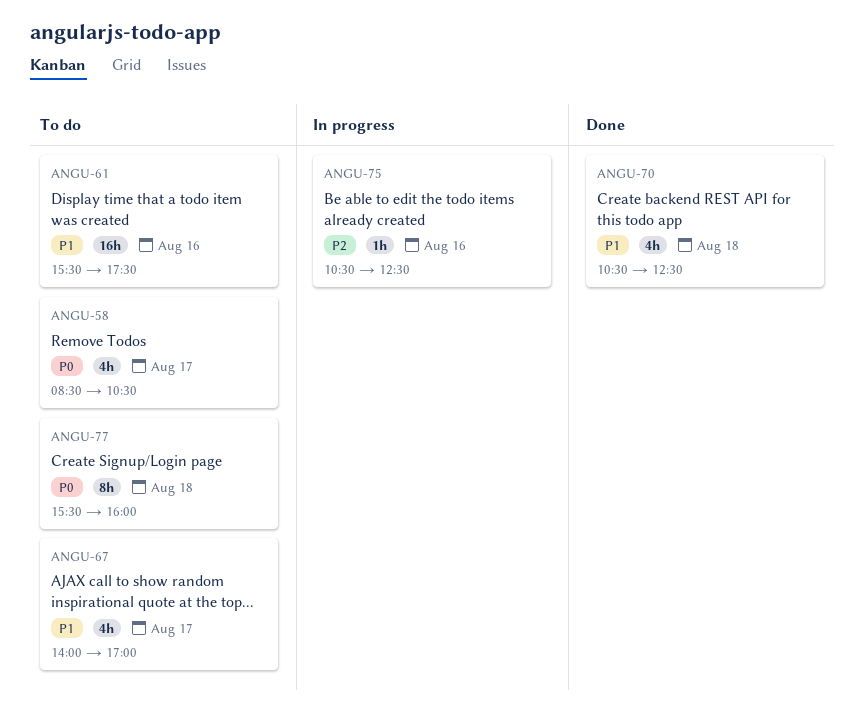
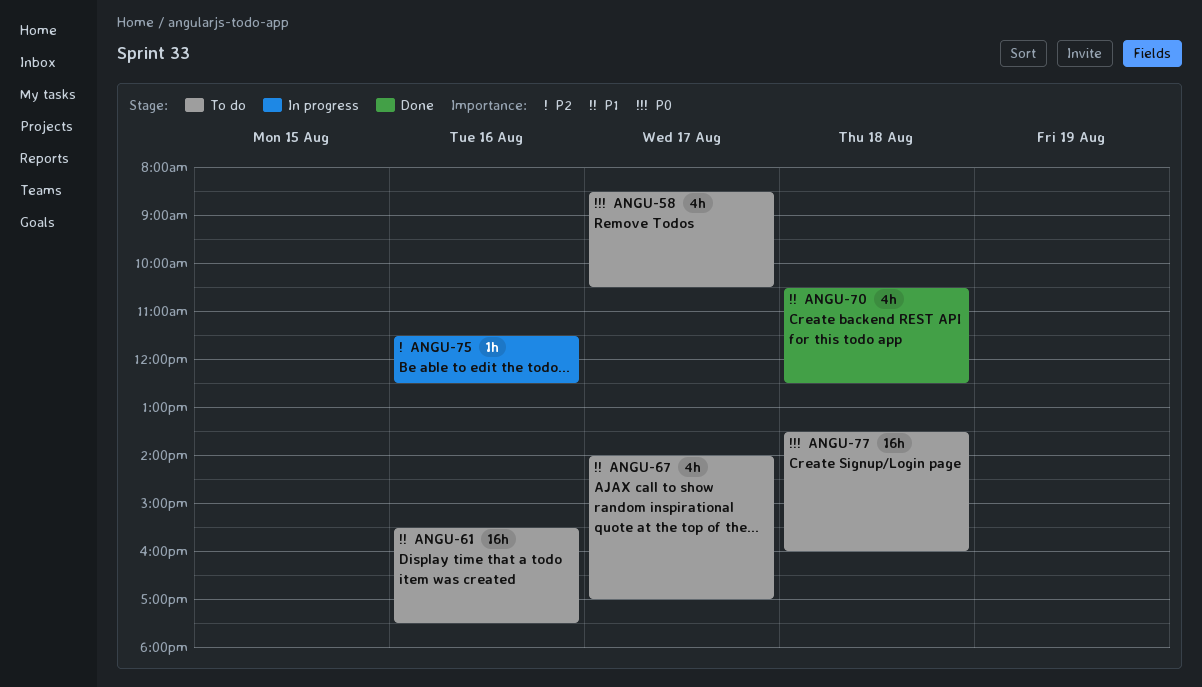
ANGU-75, begins: 10:30 -> 11:30
ANGU-77, estimate: 8h -> 16h
ANGU-77, begins: 15:30 -> 13:30

